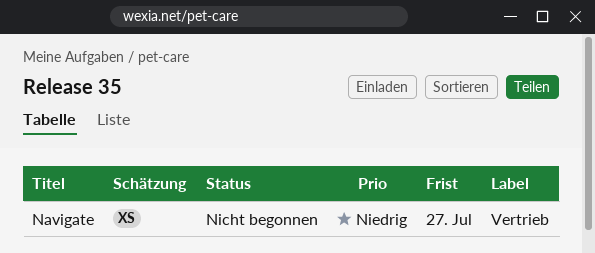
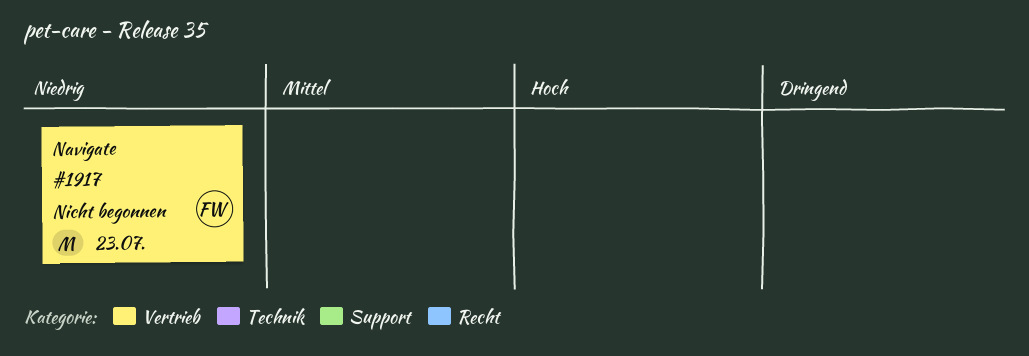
Navigate, estimate: XS -> M
Navigate, due: Jul 27 -> Jul 23

